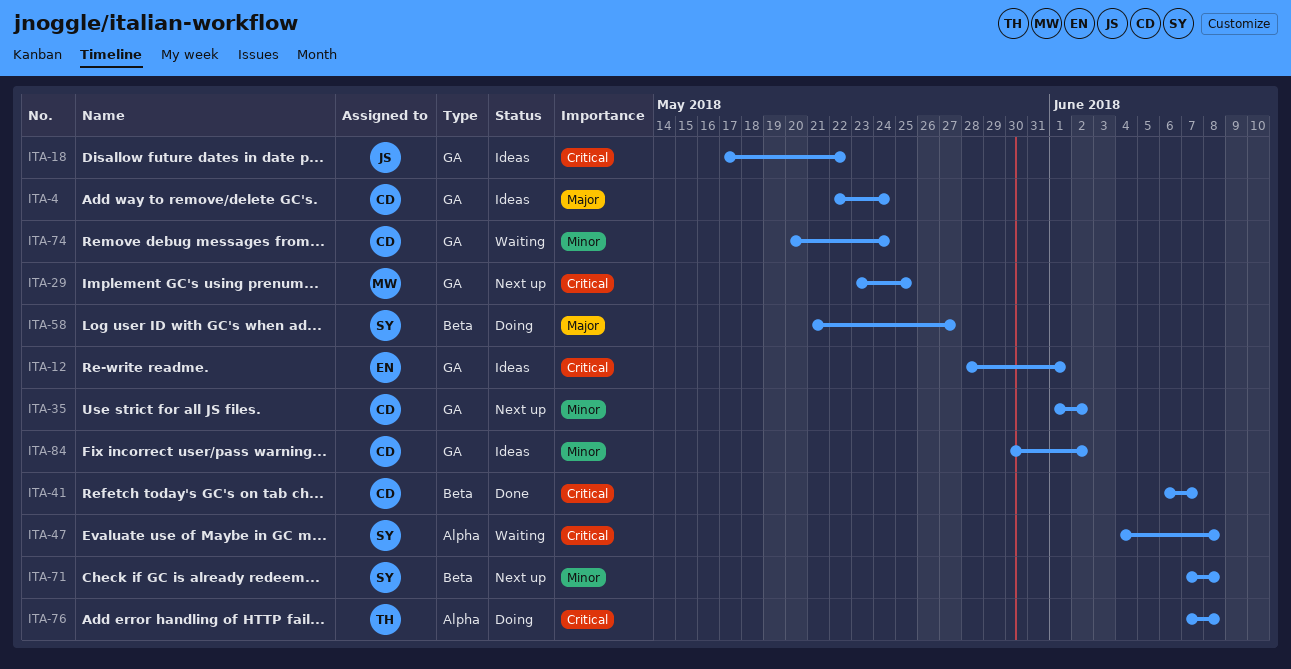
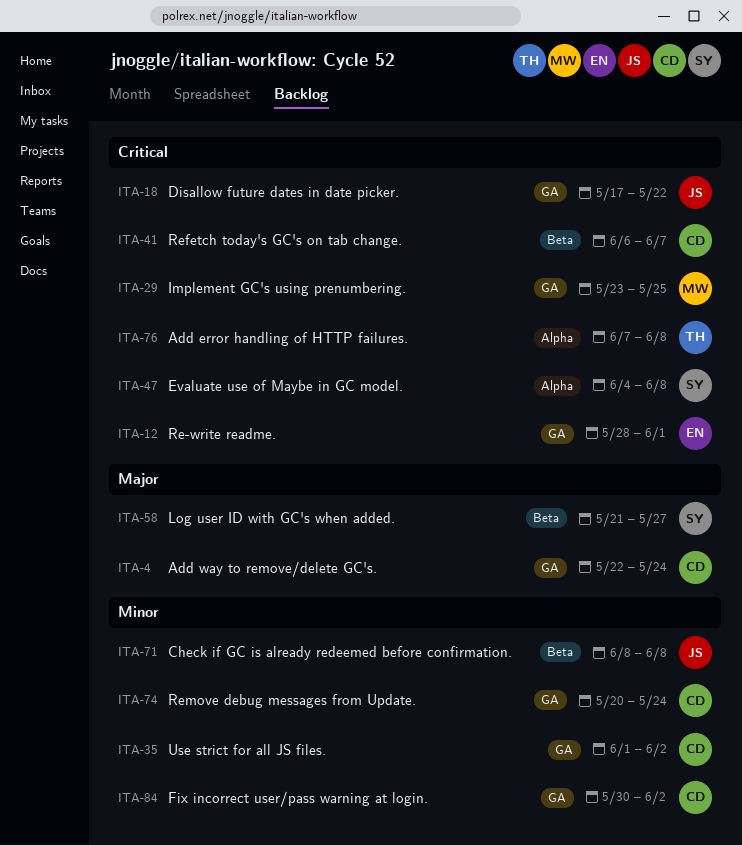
ITA-71, owner: SY -> JS
ITA-71, start: Jun 7 -> Jun 8

